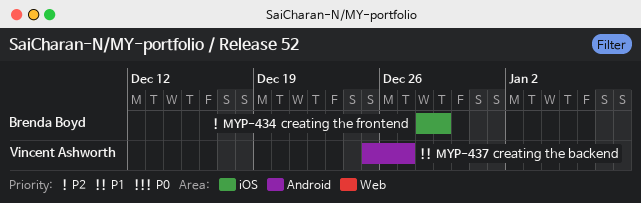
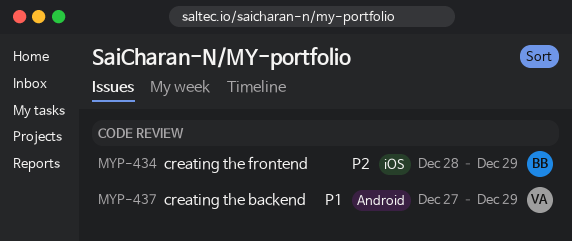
MYP-437, start: Dec 25 -> Dec 27
MYP-437, due: Dec 27 -> Dec 29

